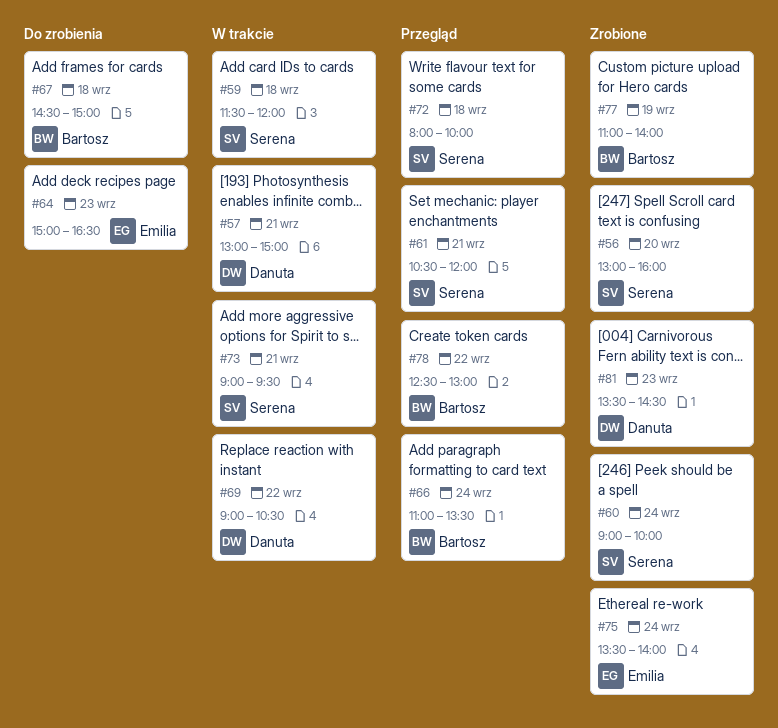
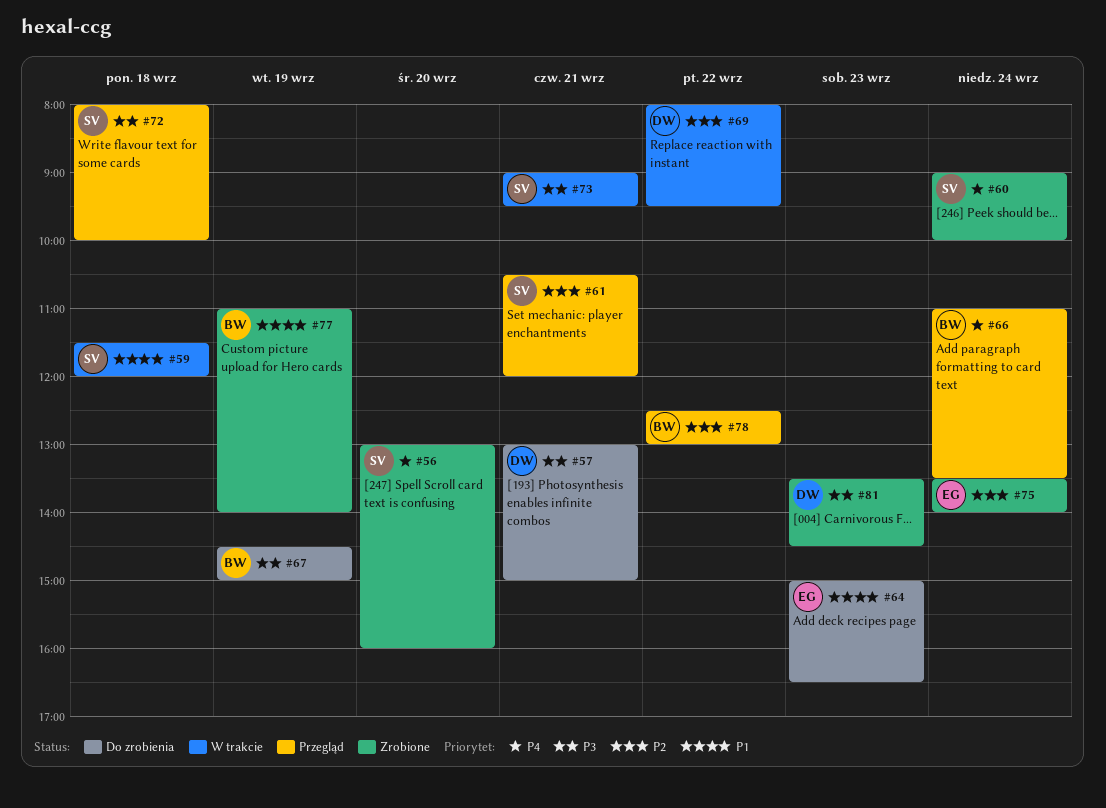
#57, status: W trakcie -> Do zrobienia
#67, day: Sep 18 -> Sep 19
#69, begins: 09:00 -> 08:00
#69, ends: 10:30 -> 09:30

